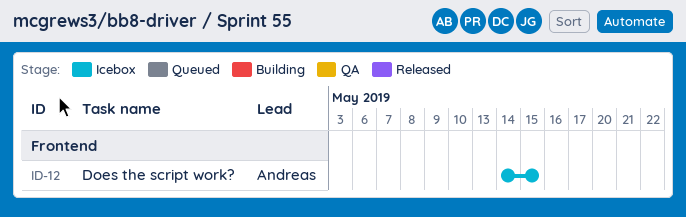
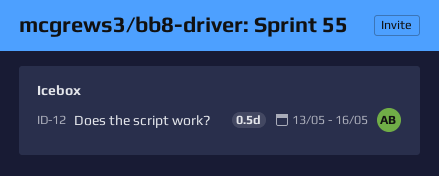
ID-12, start: May 14 -> May 13
ID-12, due: May 15 -> May 16

